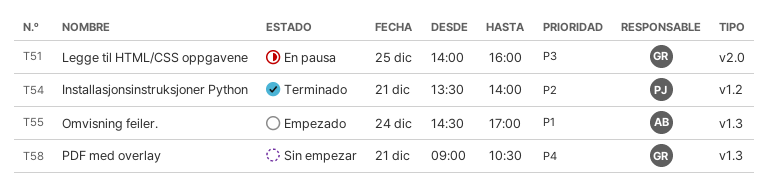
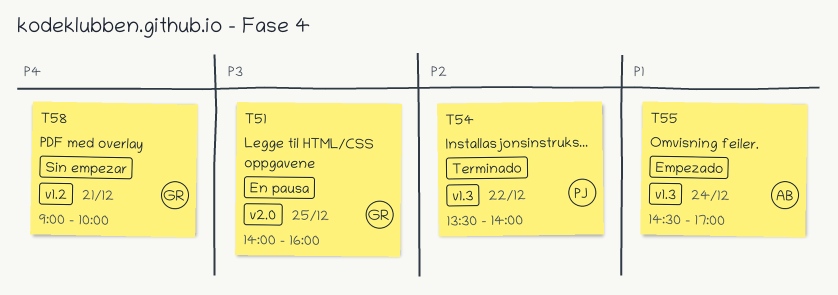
T54, label: v1.2 -> v1.3
T54, day: Dec 21 -> Dec 22
T58, label: v1.3 -> v1.2
T58, ends: 10:30 -> 10:00

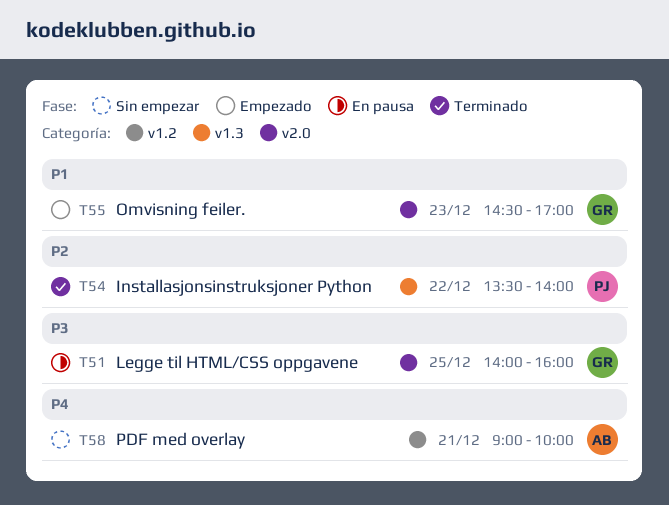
T55, owner: AB -> GR
T55, label: v1.3 -> v2.0
T55, day: Dec 24 -> Dec 23
T58, owner: GR -> AB

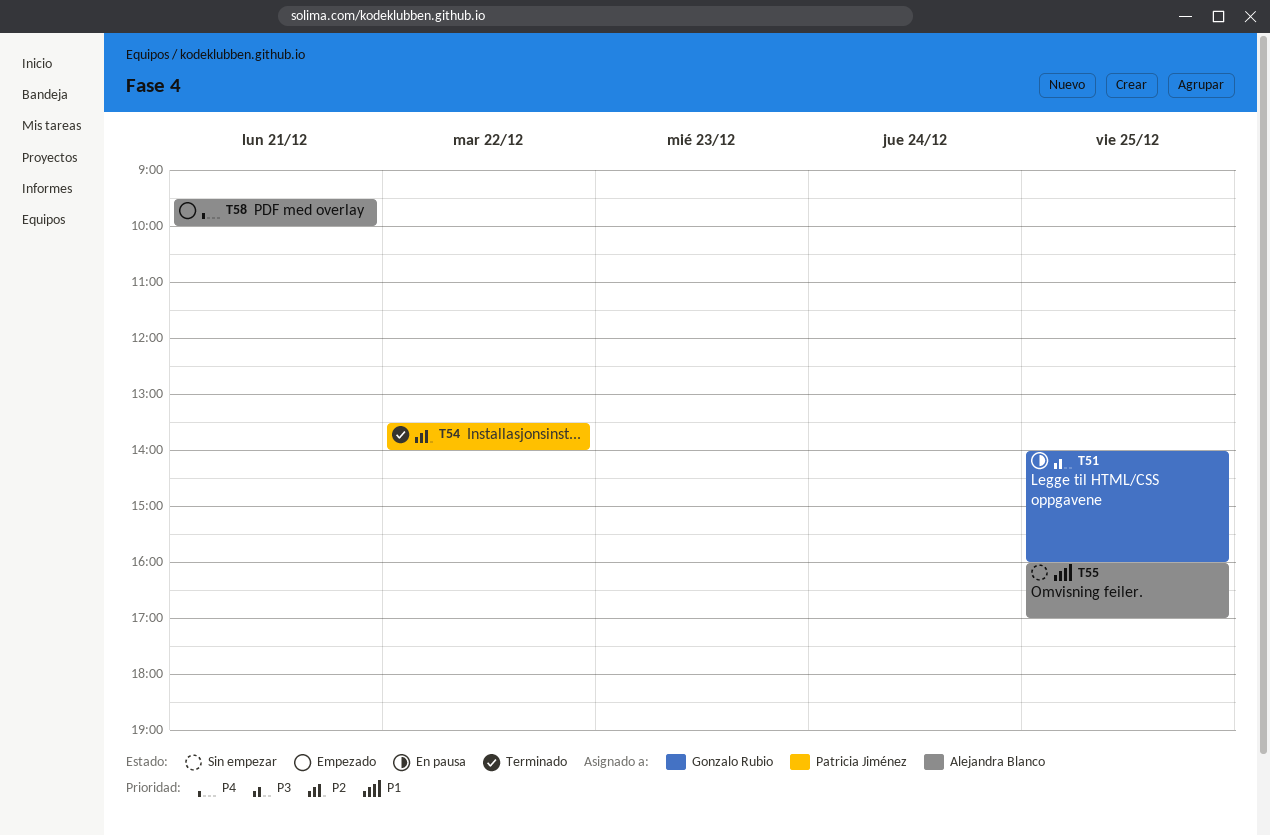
T55, status: Empezado -> Sin empezar
T55, owner: Gonzalo Rubio -> Alejandra Blanco
T55, day: Dec 23 -> Dec 25
T55, begins: 14:30 -> 16:00
T58, status: Sin empezar -> Empezado
T58, begins: 09:00 -> 09:30

